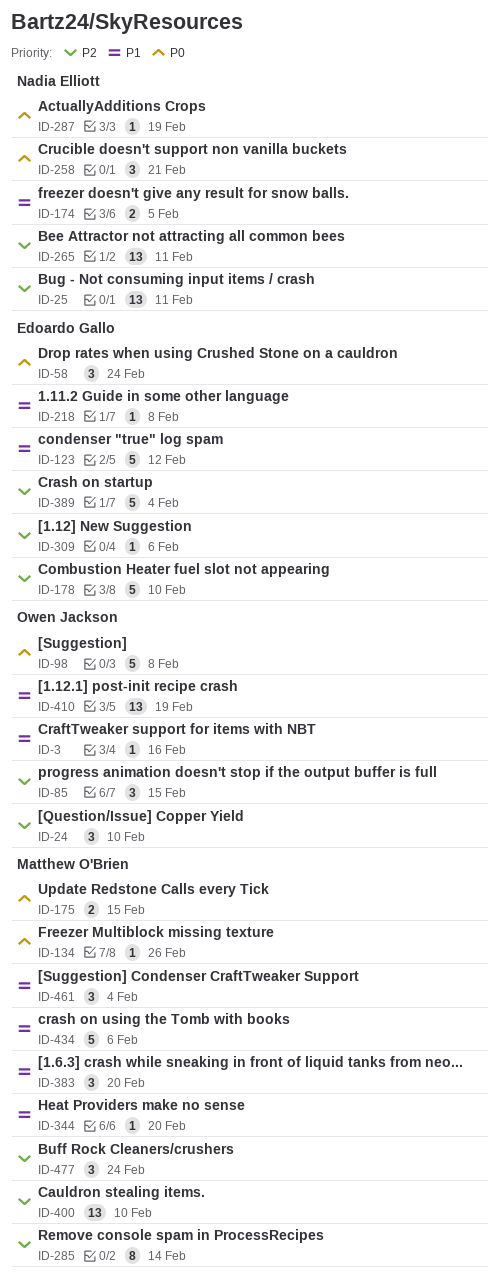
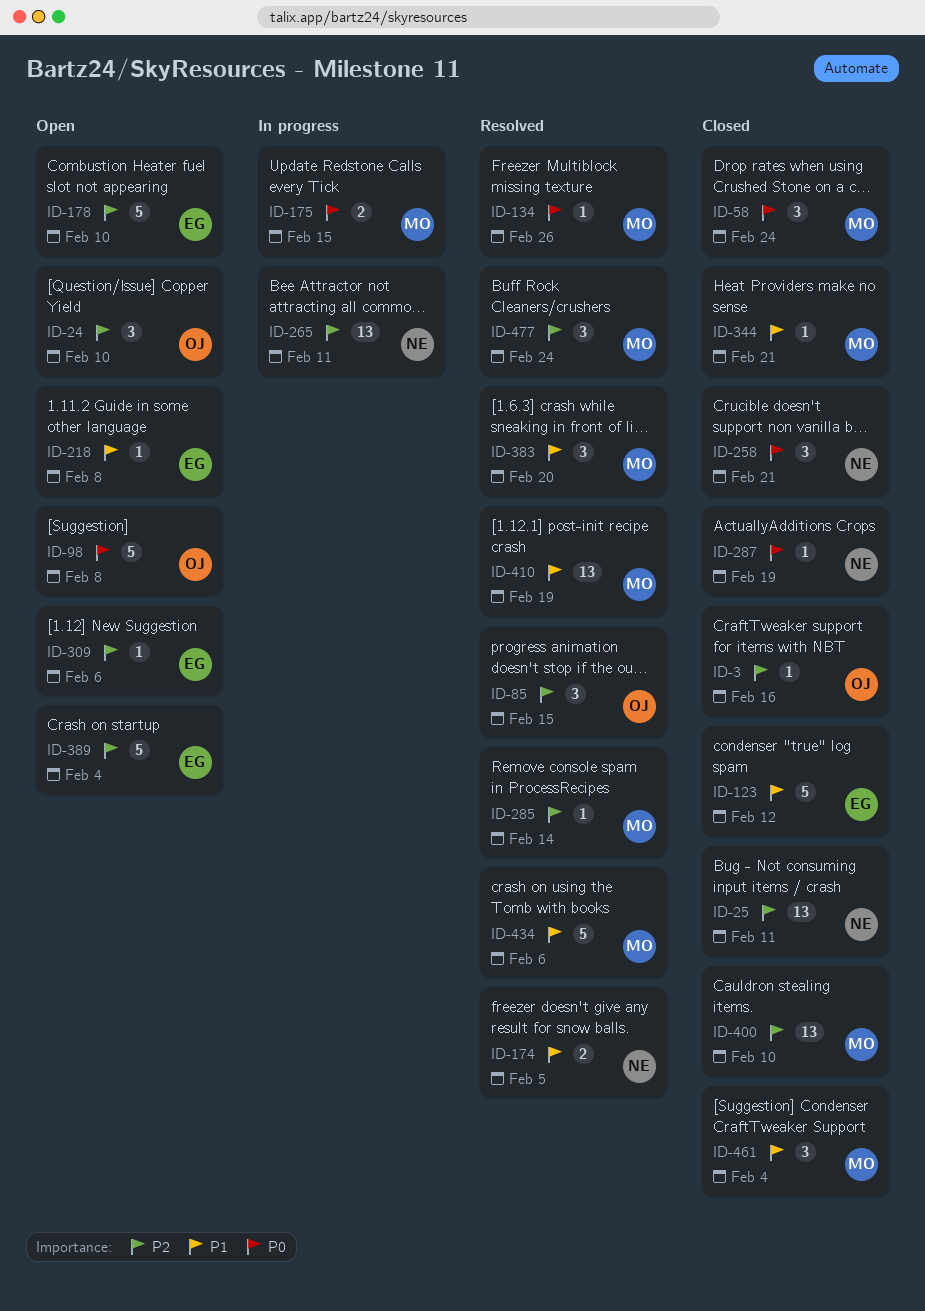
ID-3, priority: P1 -> P2
ID-58, owner: Edoardo Gallo -> Matthew O'Brien
ID-285, estimate: 8 -> 1
ID-344, due: Feb 20 -> Feb 21
ID-410, owner: Owen Jackson -> Matthew O'Brien

